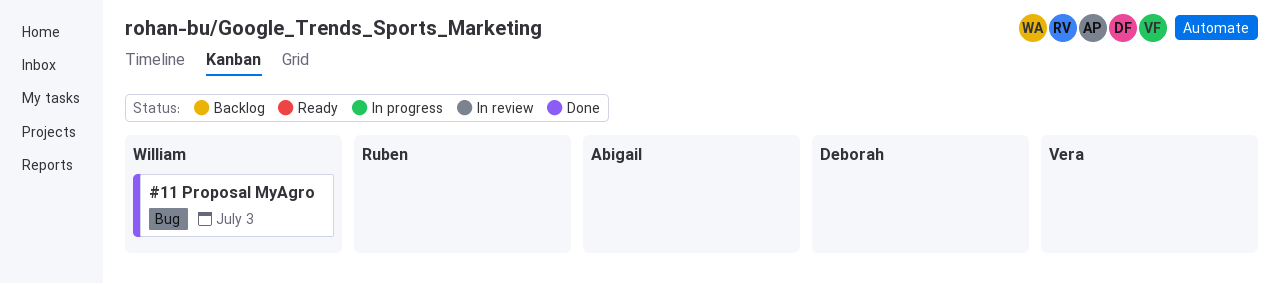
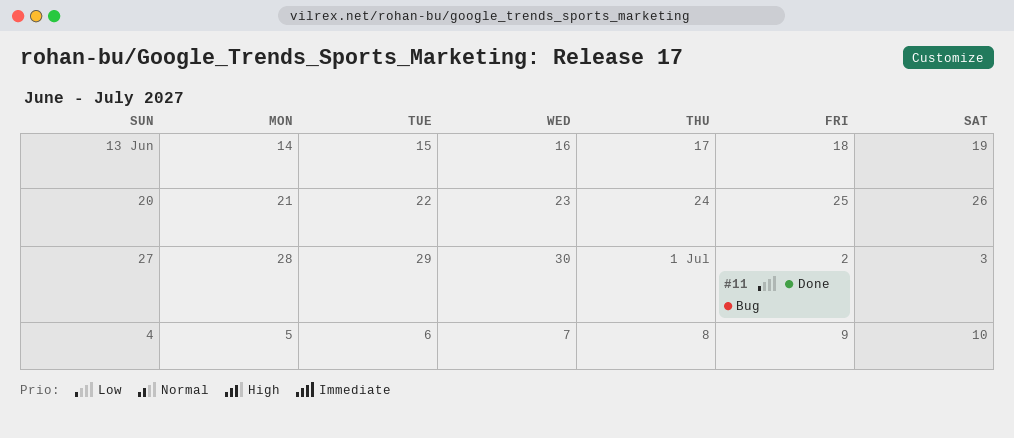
#11, due: Jul 3 -> Jul 2

